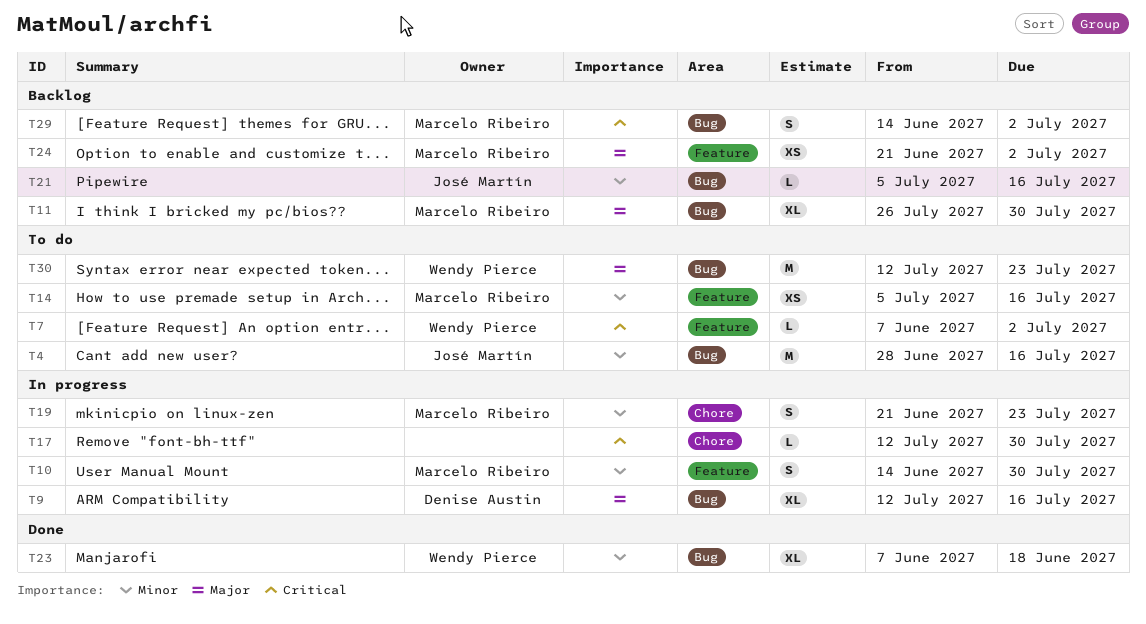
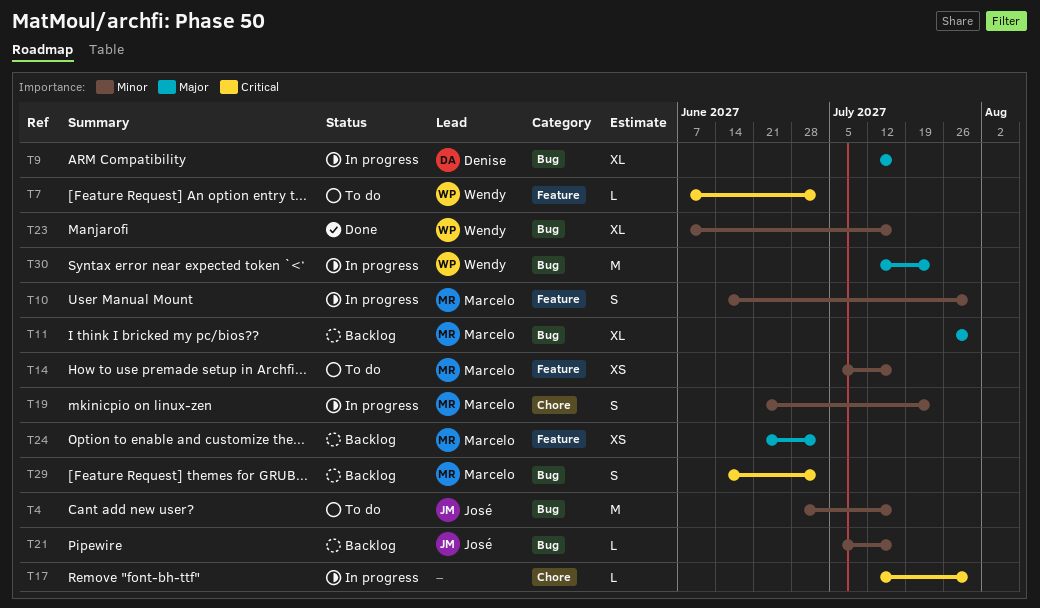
T23, due: Jun 18 -> Jul 16
T30, status: To do -> In progress

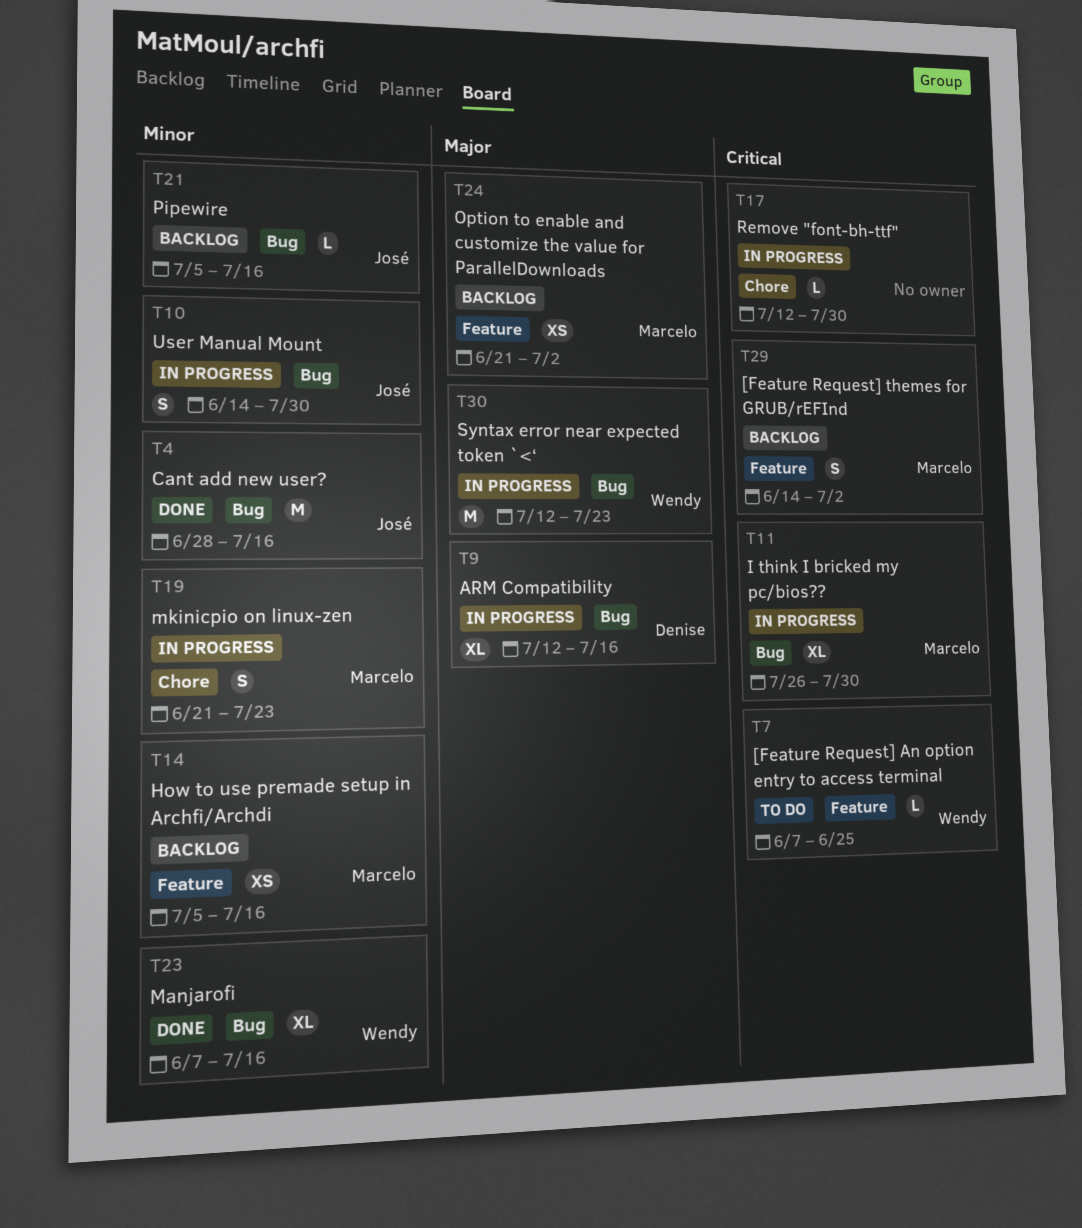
T4, status: To do -> Done
T7, due: Jul 2 -> Jun 25
T10, owner: Marcelo -> José
T10, label: Feature -> Bug
T11, status: Backlog -> In progress
T11, priority: Major -> Critical
T14, status: To do -> Backlog
T29, label: Bug -> Feature

